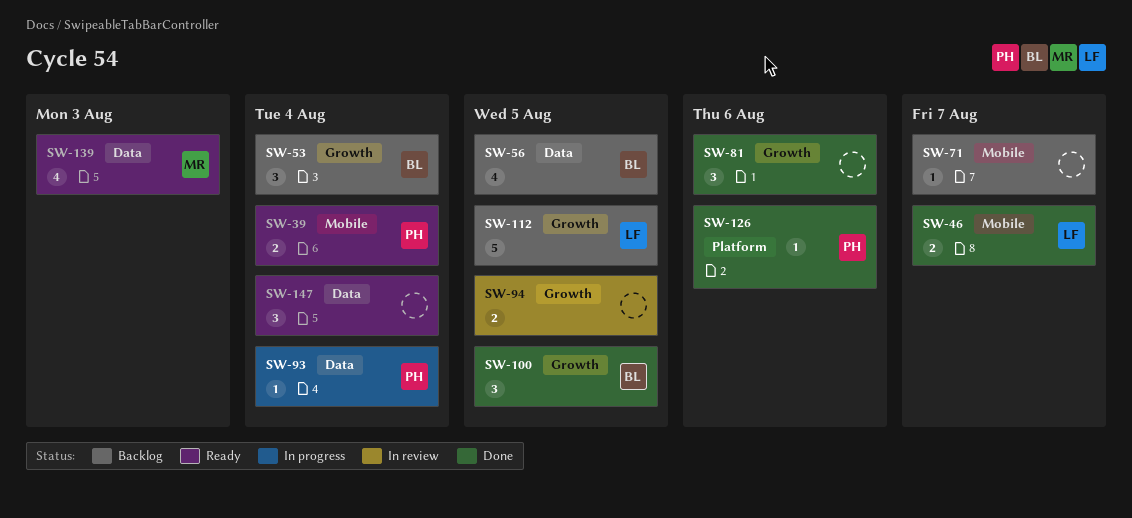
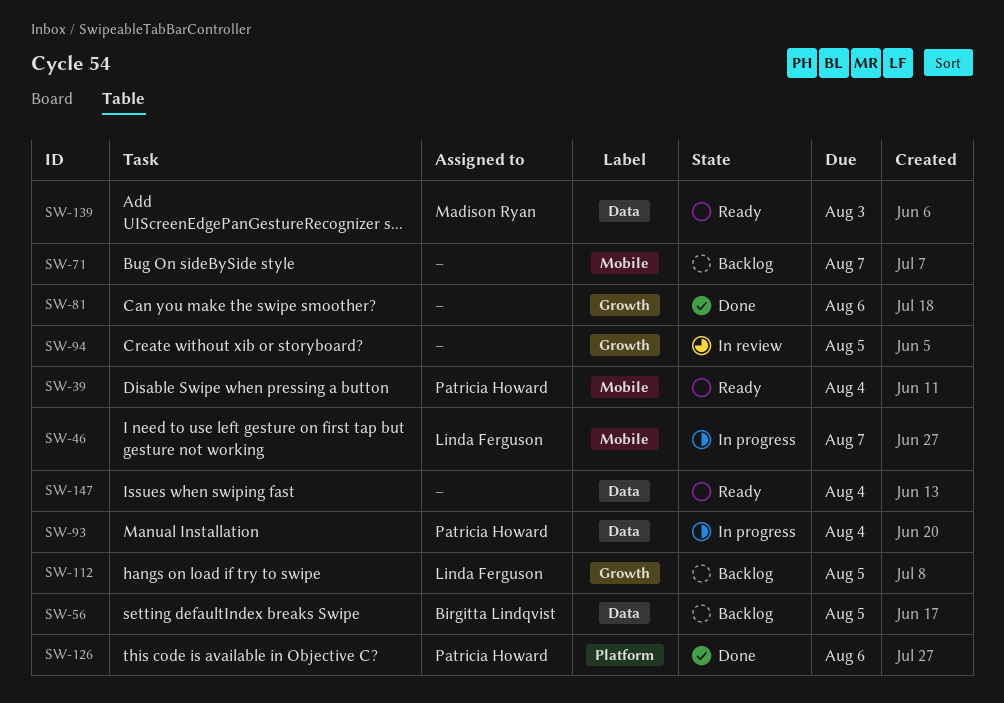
SW-46, status: Done -> In progress
SW-53: present -> none
SW-100: present -> none

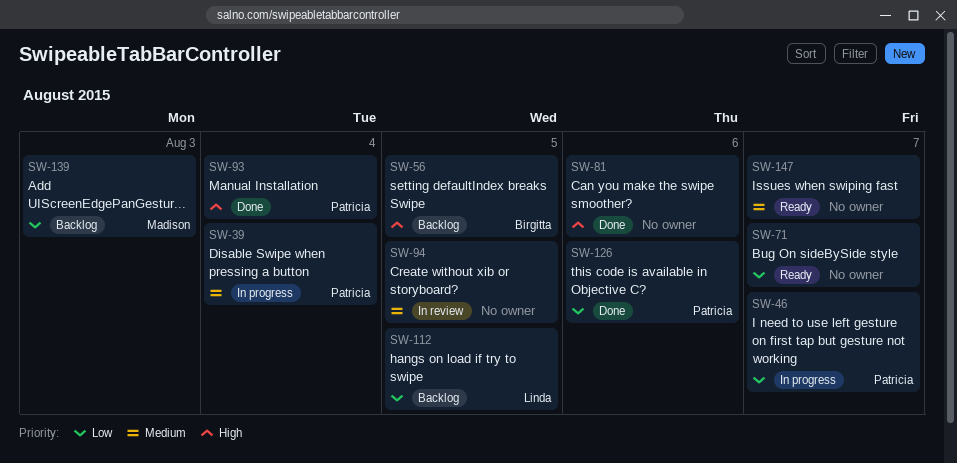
SW-39, status: Ready -> In progress
SW-46, owner: Linda Ferguson -> Patricia Howard
SW-71, status: Backlog -> Ready
SW-93, status: In progress -> Done
SW-139, status: Ready -> Backlog
SW-147, due: Aug 4 -> Aug 7

